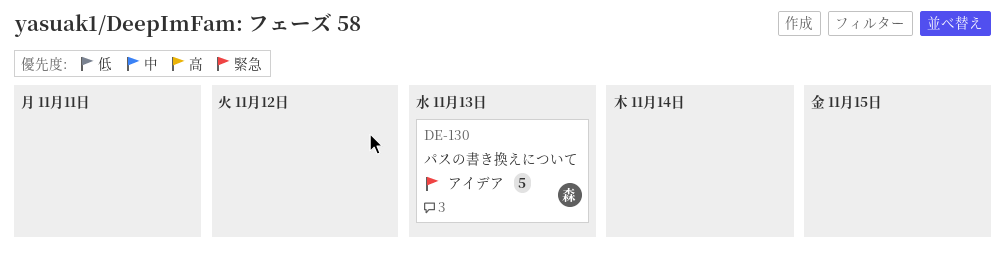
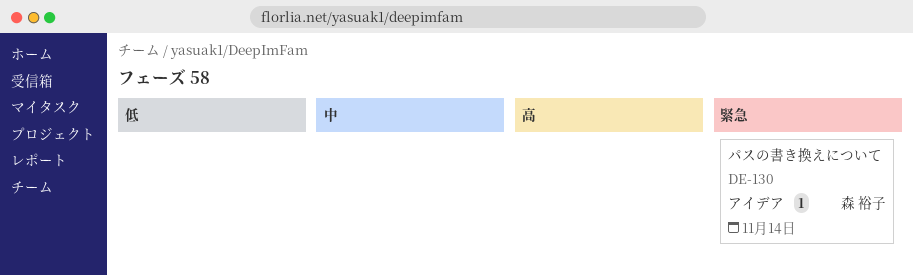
DE-130, estimate: 5 -> 1
DE-130, due: Nov 13 -> Nov 14

